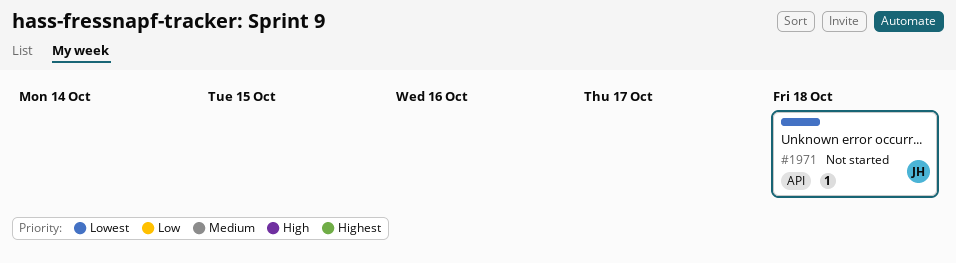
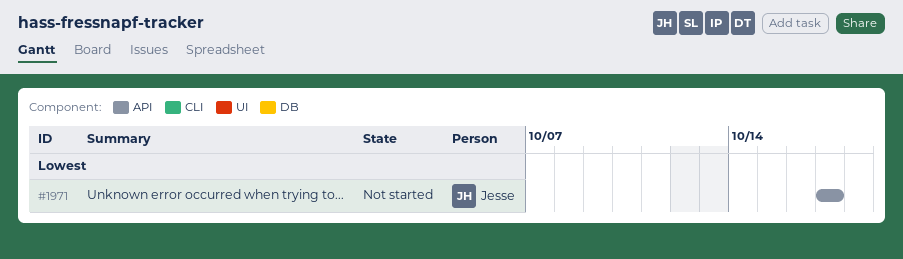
#1971, due: Oct 18 -> Oct 17

